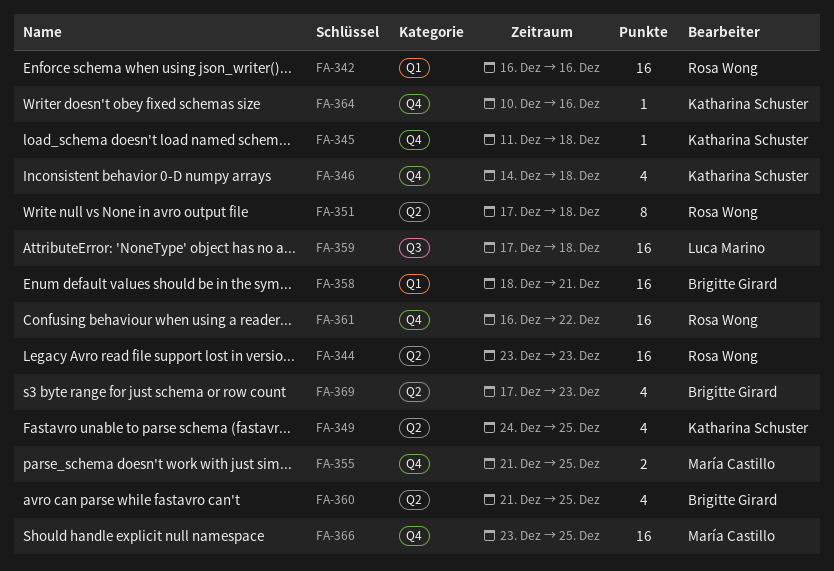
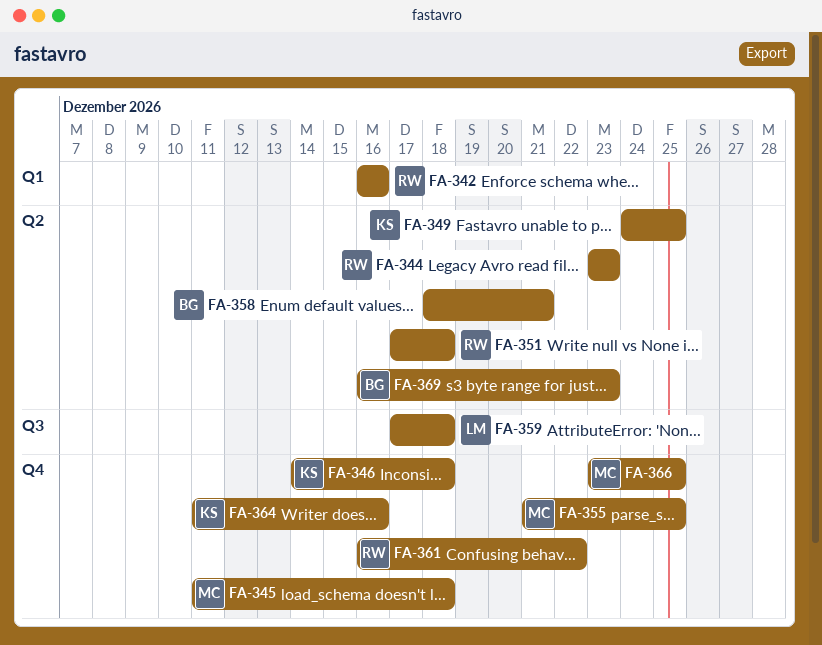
FA-345, owner: Katharina Schuster -> María Castillo
FA-358, label: Q1 -> Q2
FA-360: present -> none
FA-364, start: Dec 10 -> Dec 11
FA-369, start: Dec 17 -> Dec 16

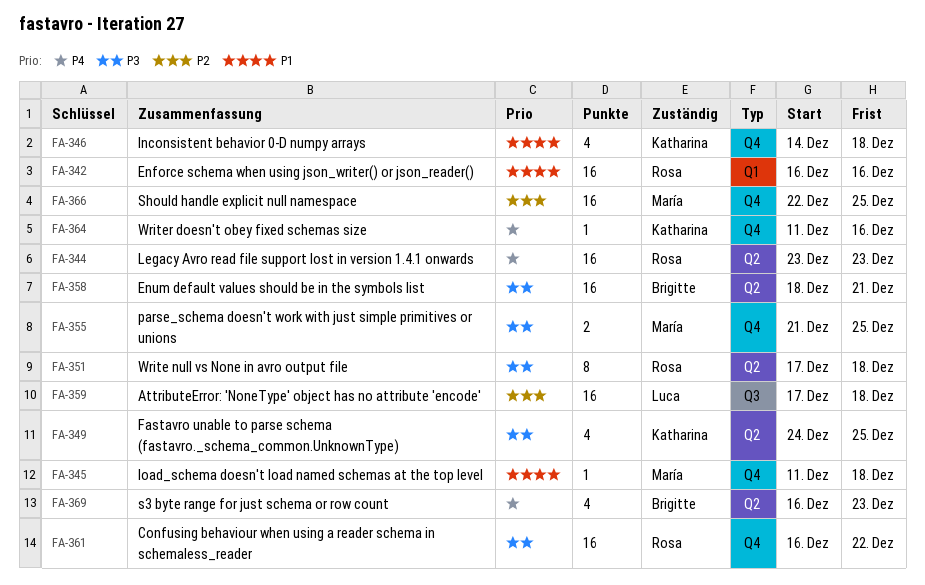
FA-366, start: Dec 23 -> Dec 22

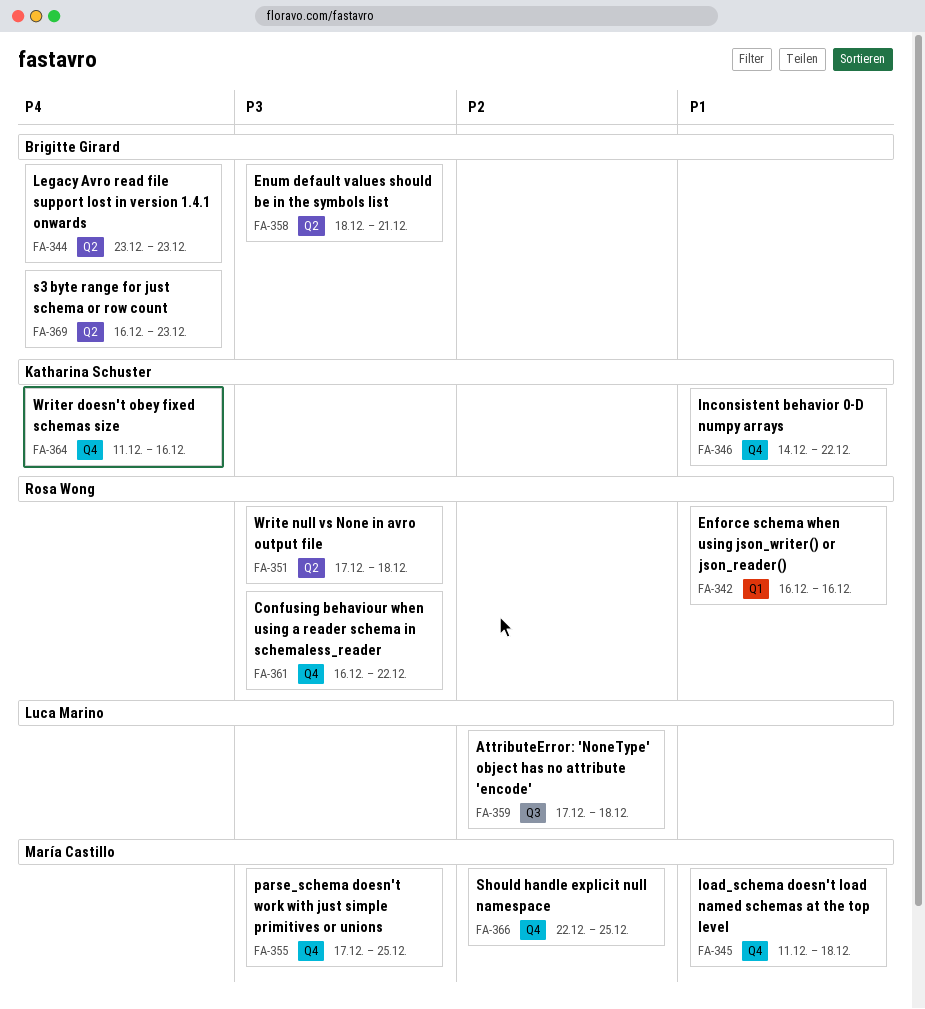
FA-344, owner: Rosa Wong -> Brigitte Girard
FA-346, due: Dec 18 -> Dec 22
FA-349: present -> none
FA-355, start: Dec 21 -> Dec 17

